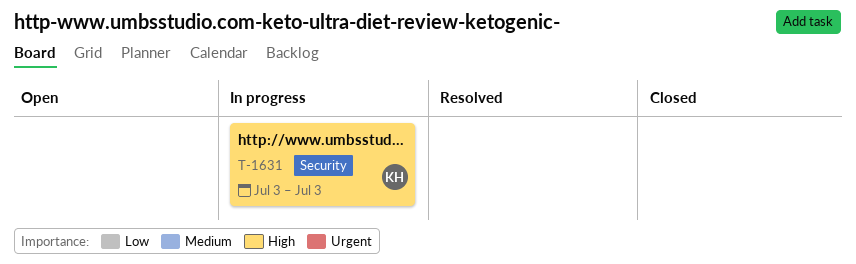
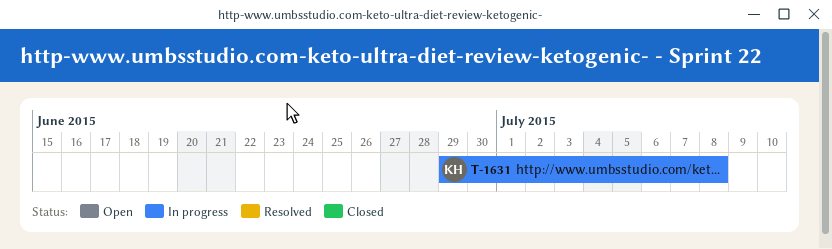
T-1631, start: Jul 3 -> Jun 29
T-1631, due: Jul 3 -> Jul 8

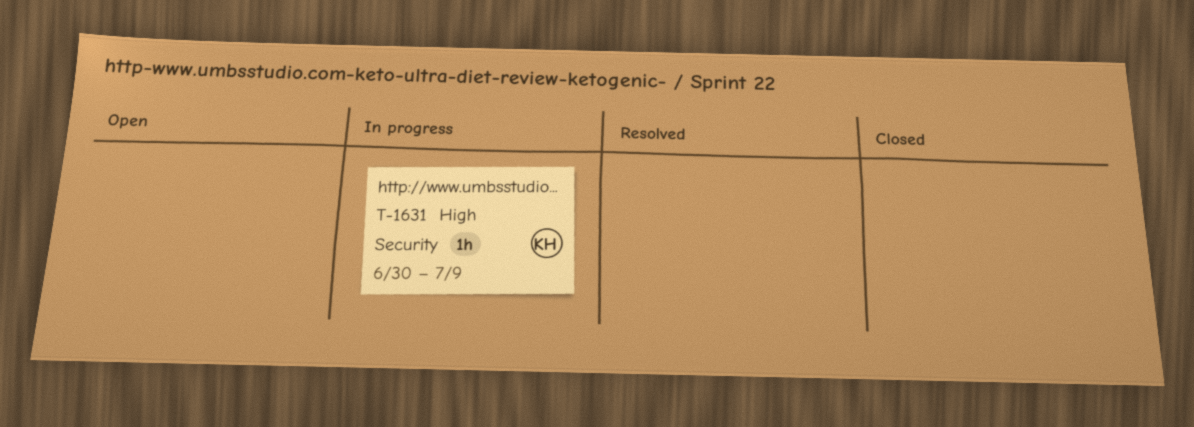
T-1631, start: Jun 29 -> Jun 30
T-1631, due: Jul 8 -> Jul 9

